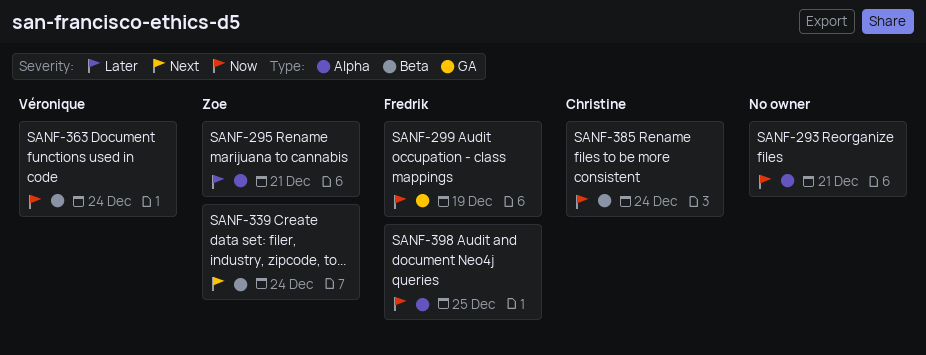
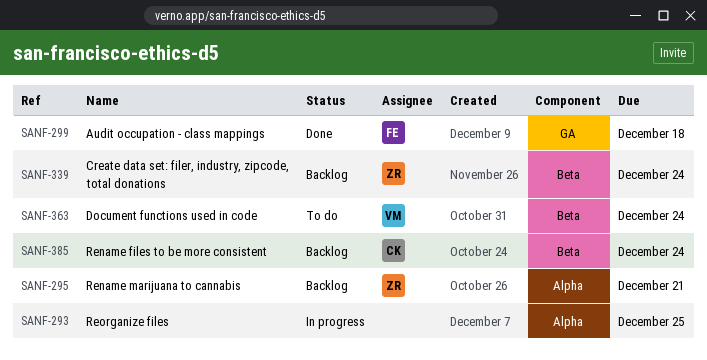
SANF-293, due: Dec 21 -> Dec 25
SANF-299, due: Dec 19 -> Dec 18
SANF-398: present -> none

